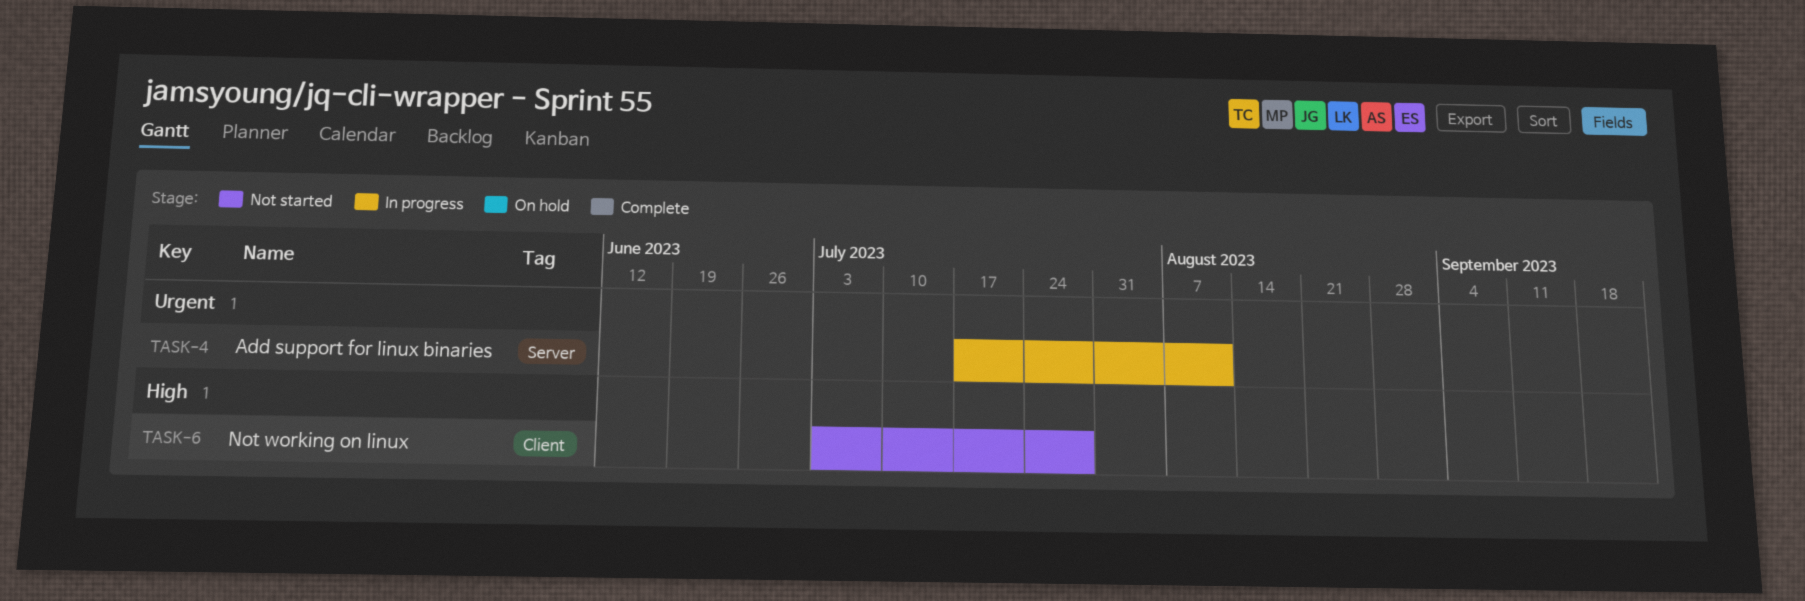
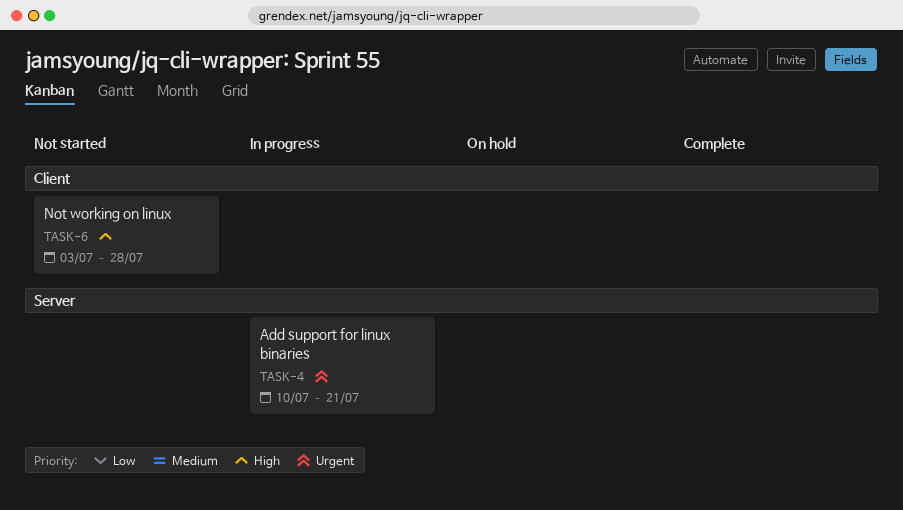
TASK-4, start: Jul 17 -> Jul 10
TASK-4, due: Aug 11 -> Jul 21

